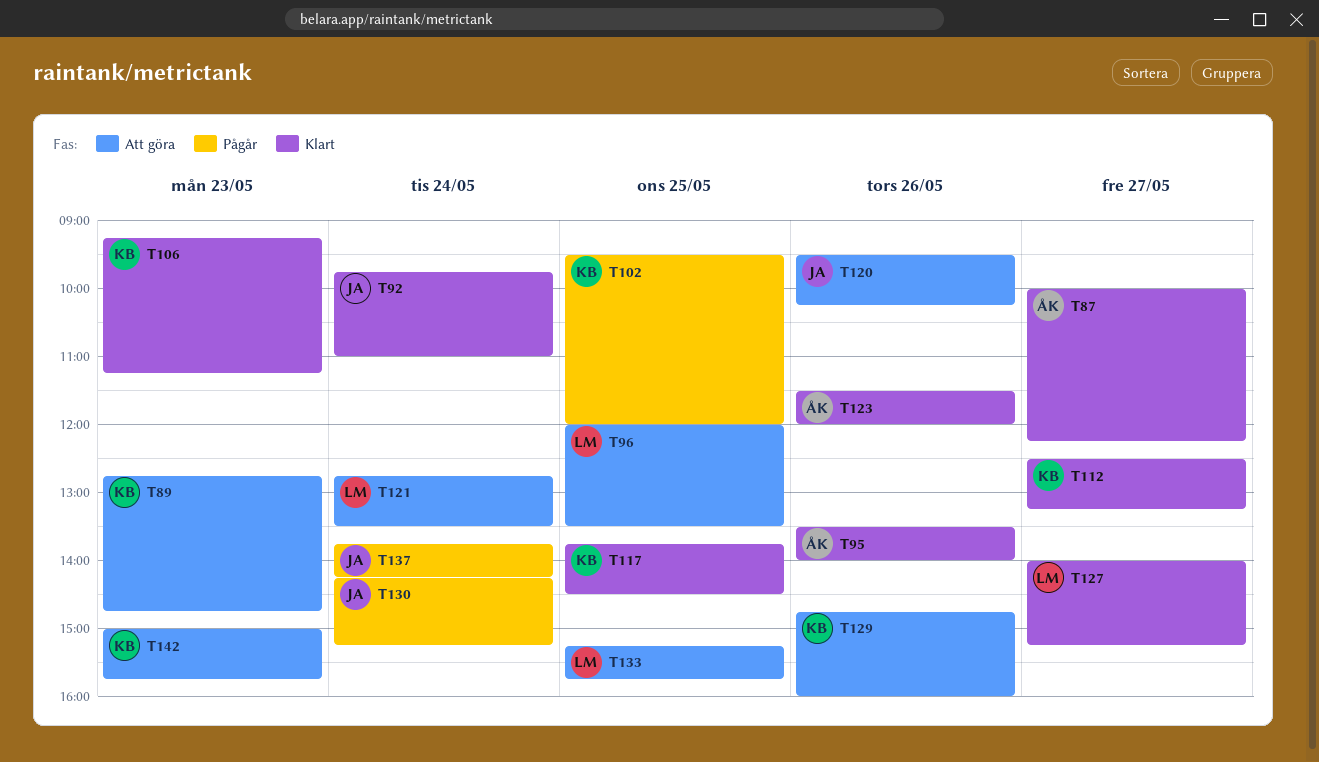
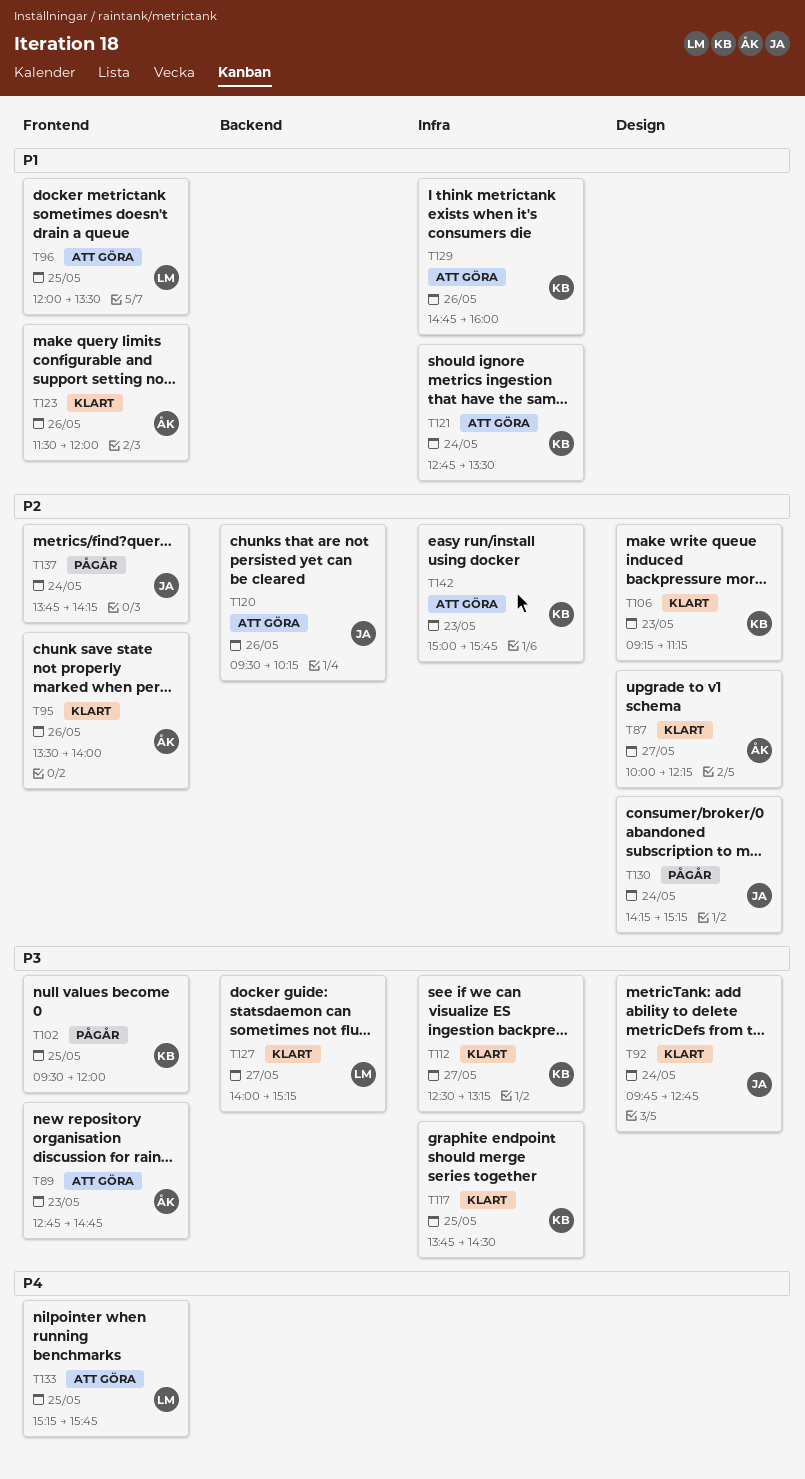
T89, owner: KB -> ÅK
T92, ends: 11:00 -> 12:45
T121, owner: LM -> KB

